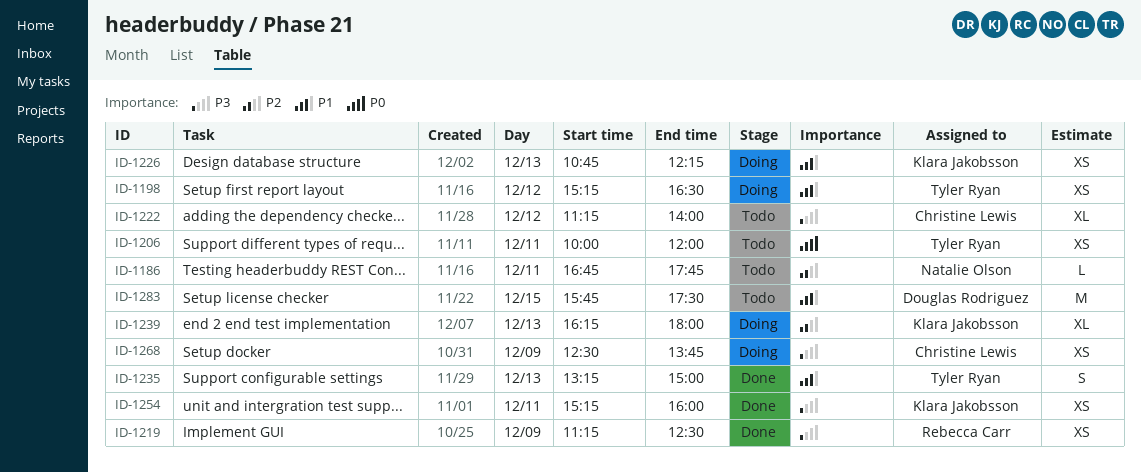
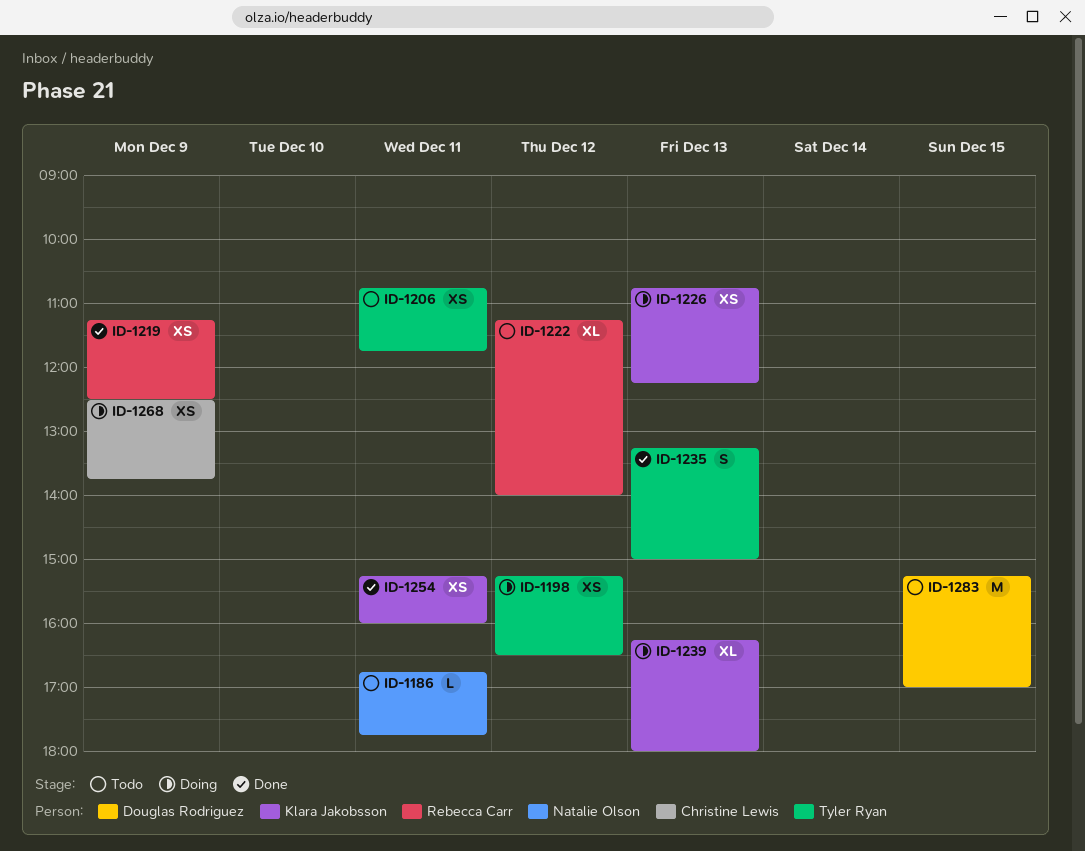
ID-1206, begins: 10:00 -> 10:45
ID-1206, ends: 12:00 -> 11:45
ID-1222, owner: Christine Lewis -> Rebecca Carr
ID-1283, begins: 15:45 -> 15:15
ID-1283, ends: 17:30 -> 17:00

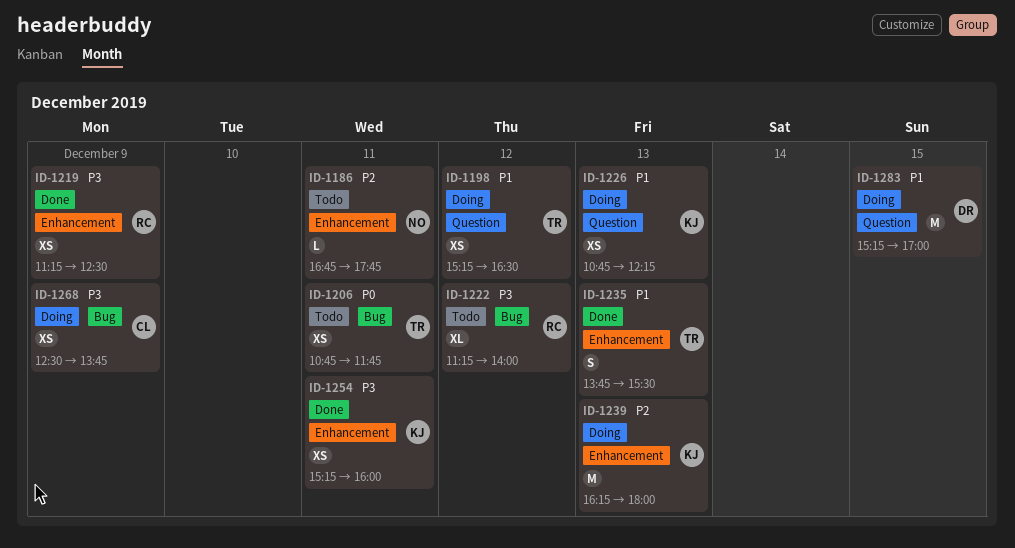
ID-1235, begins: 13:15 -> 13:45
ID-1235, ends: 15:00 -> 15:30
ID-1239, estimate: XL -> M
ID-1283, status: Todo -> Doing

